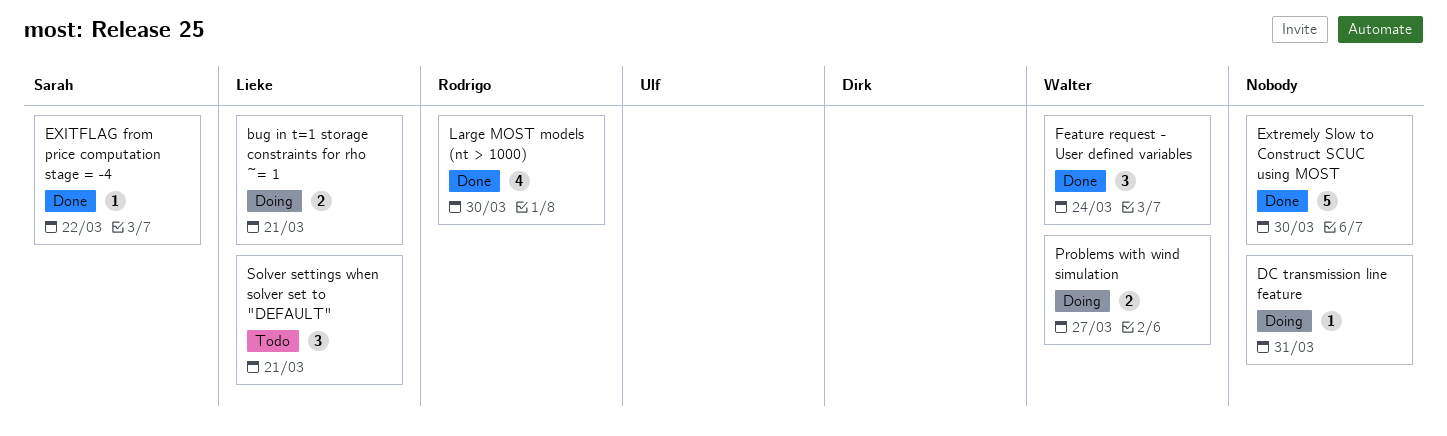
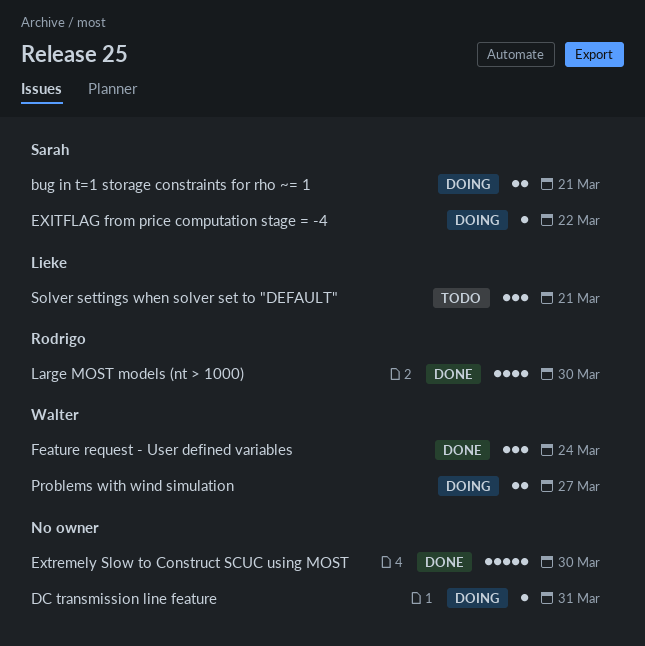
bug in t=1 storage constraints for rho ~= 1, owner: Lieke -> Sarah
EXITFLAG from price computation stage = -4, status: Done -> Doing

